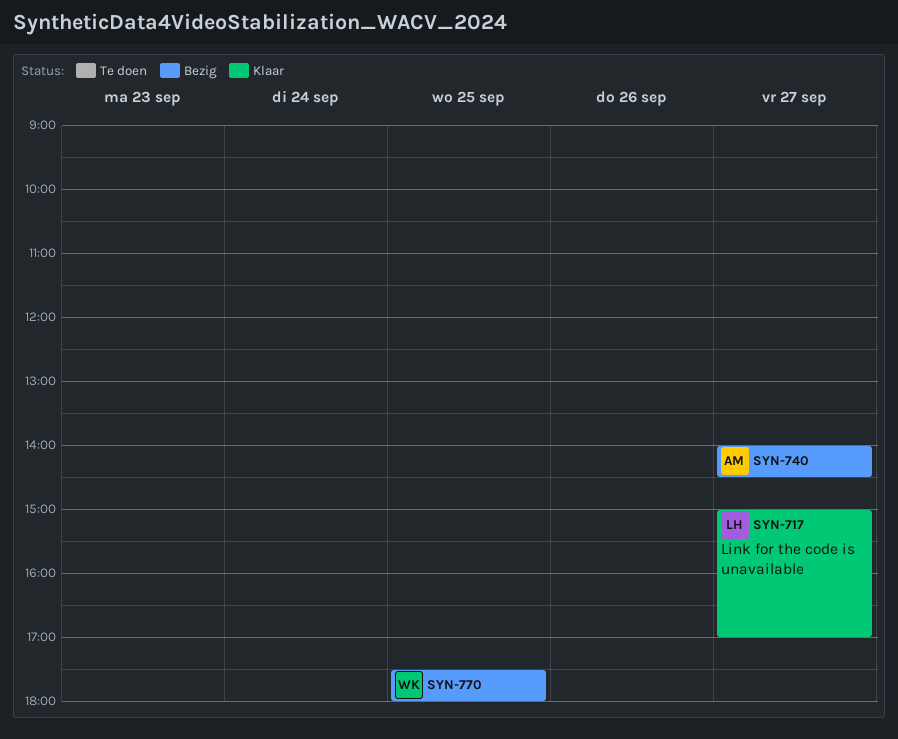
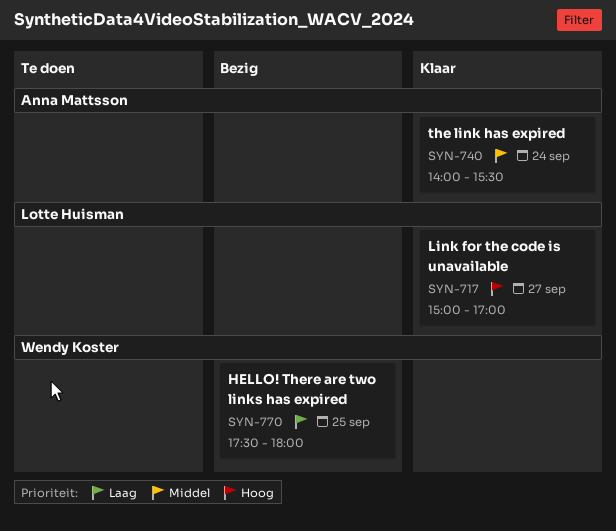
SYN-740, status: Bezig -> Klaar
SYN-740, day: Sep 27 -> Sep 24
SYN-740, ends: 14:30 -> 15:30

